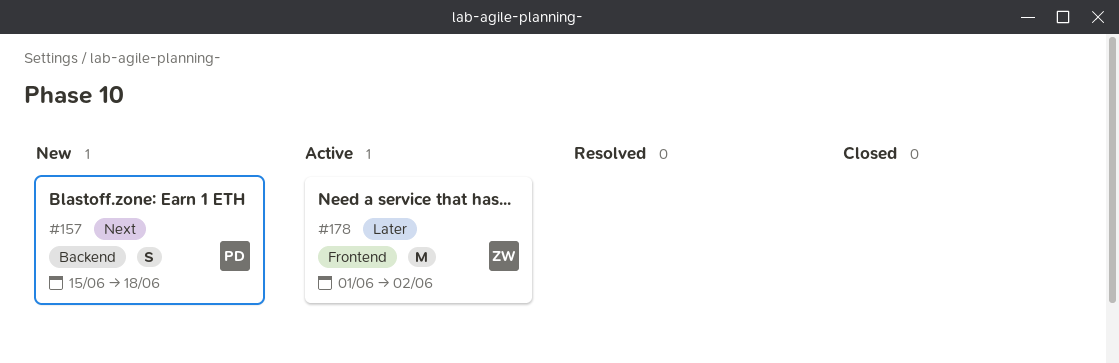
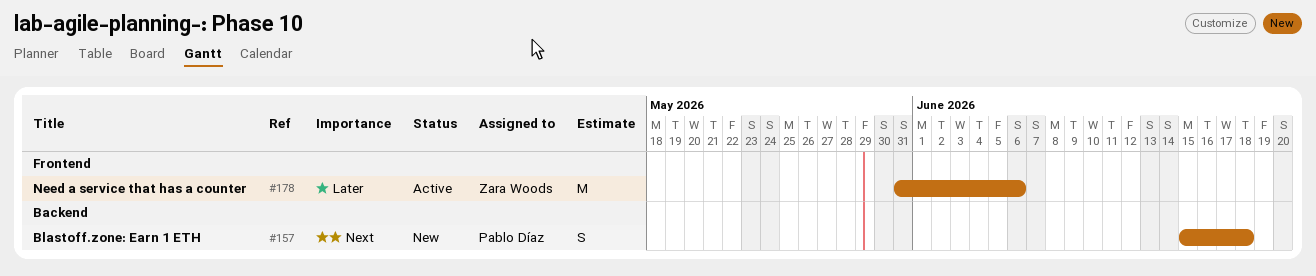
#178, start: Jun 1 -> May 31
#178, due: Jun 2 -> Jun 6

